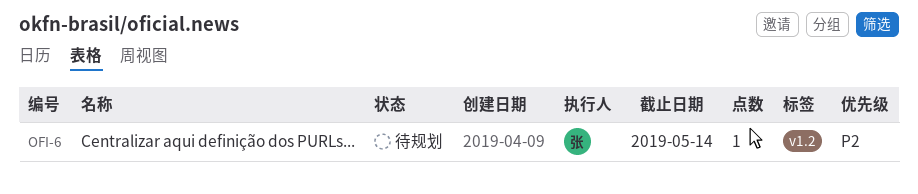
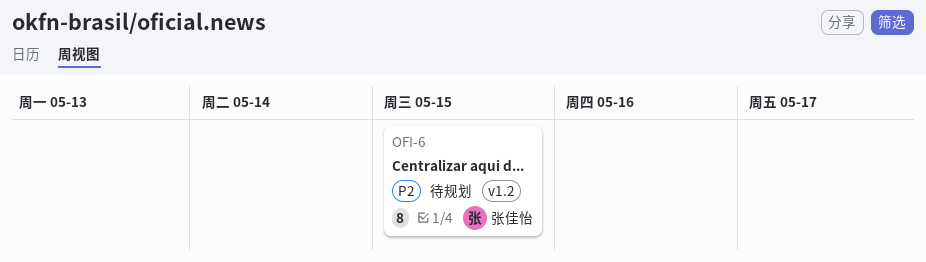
OFI-6, estimate: 1 -> 8
OFI-6, due: May 14 -> May 15

